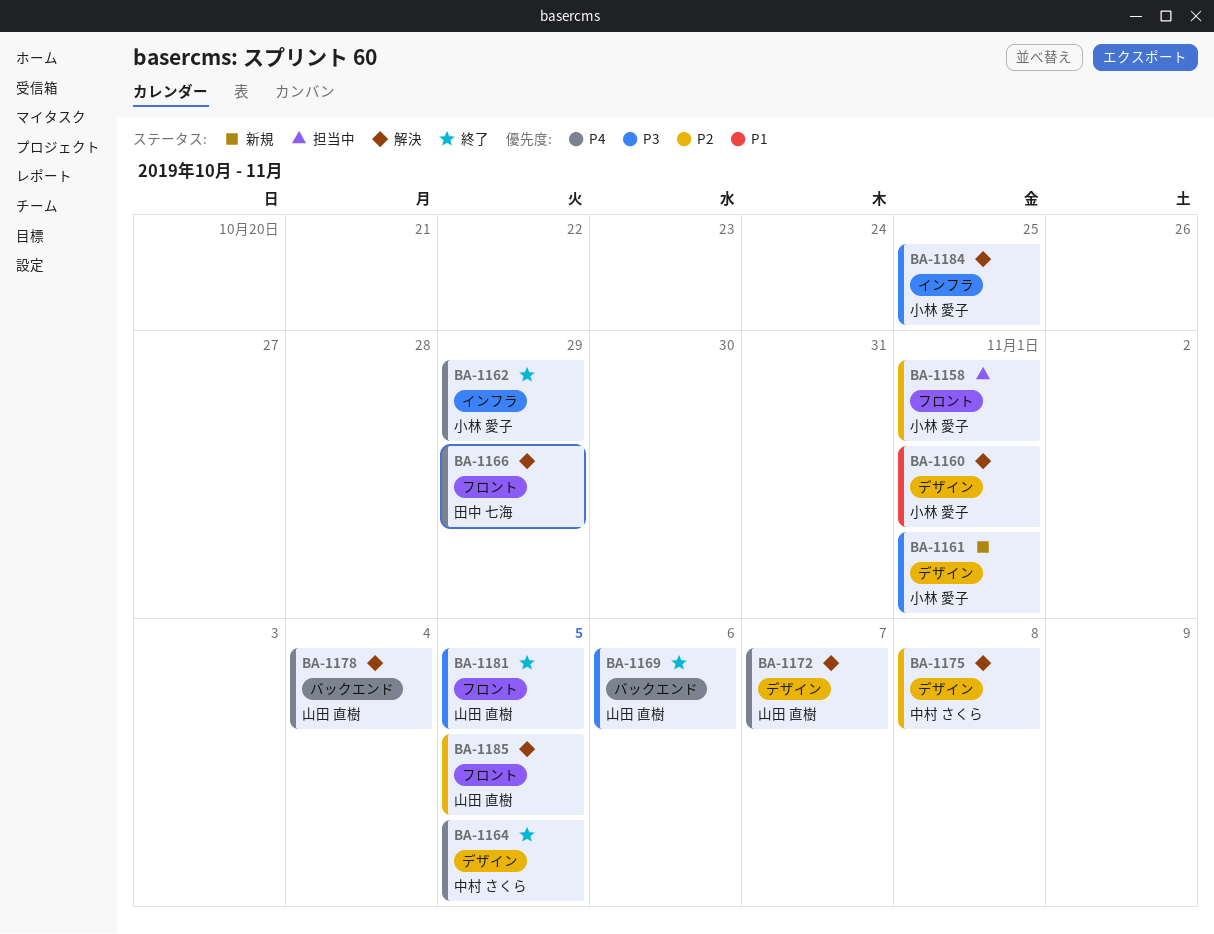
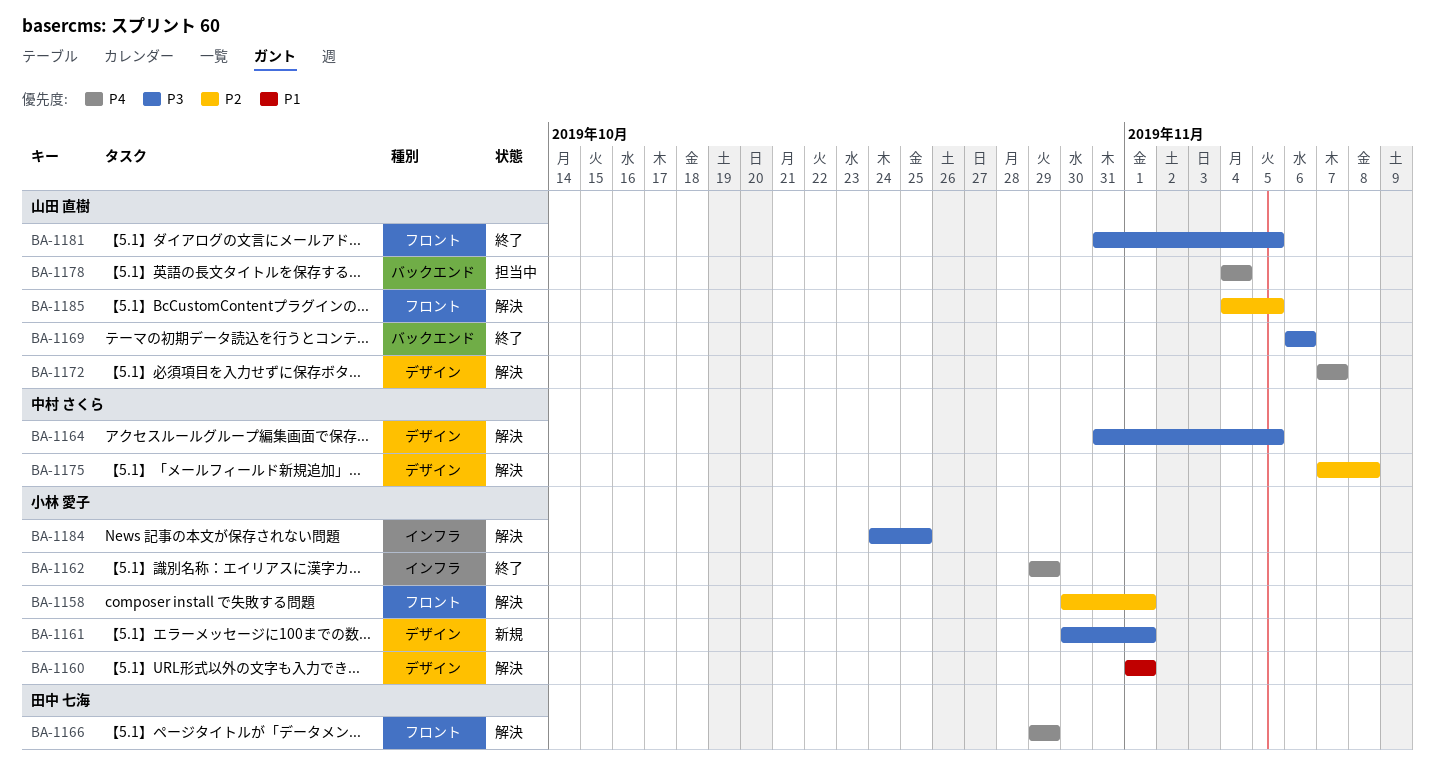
BA-1158, status: 担当中 -> 解決
BA-1164, status: 終了 -> 解決
BA-1164, priority: P4 -> P3
BA-1178, status: 解決 -> 担当中

